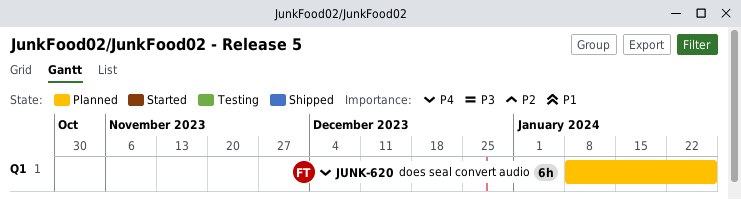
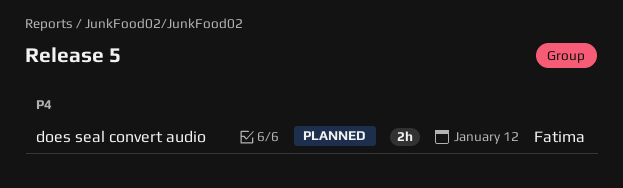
does seal convert audio, estimate: 6h -> 2h
does seal convert audio, due: Jan 26 -> Jan 12

